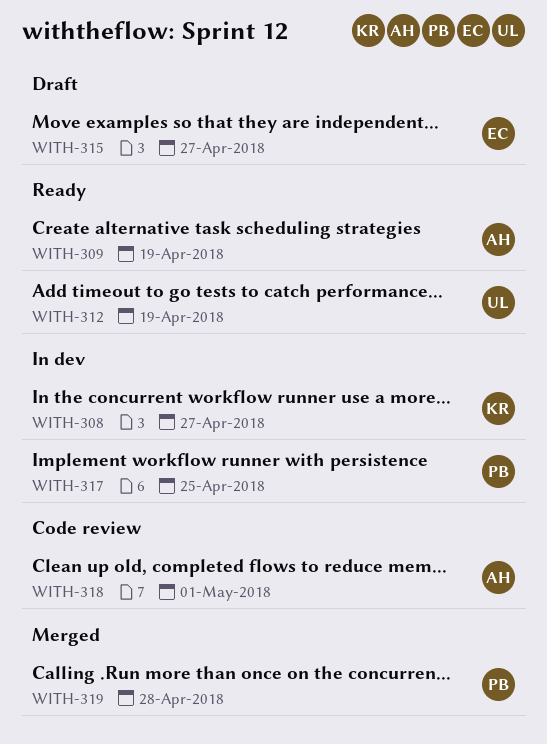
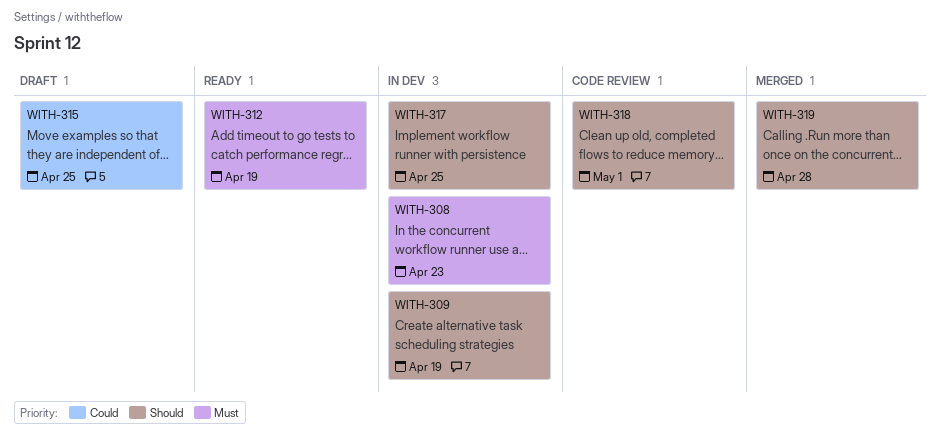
WITH-308, due: Apr 27 -> Apr 23
WITH-309, status: Ready -> In dev
WITH-315, due: Apr 27 -> Apr 25

